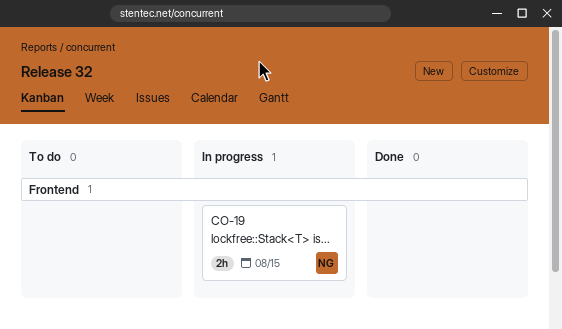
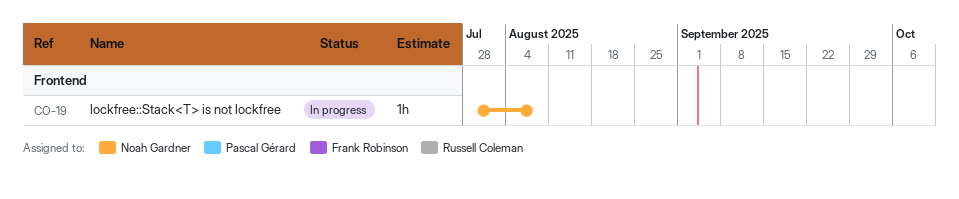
CO-19, estimate: 2h -> 1h
CO-19, due: Aug 15 -> Aug 8

